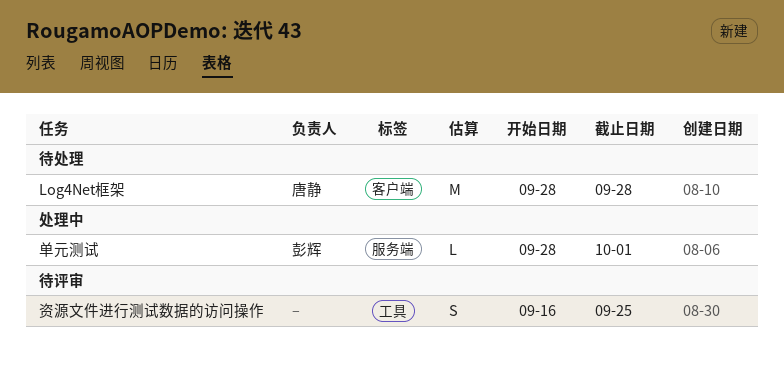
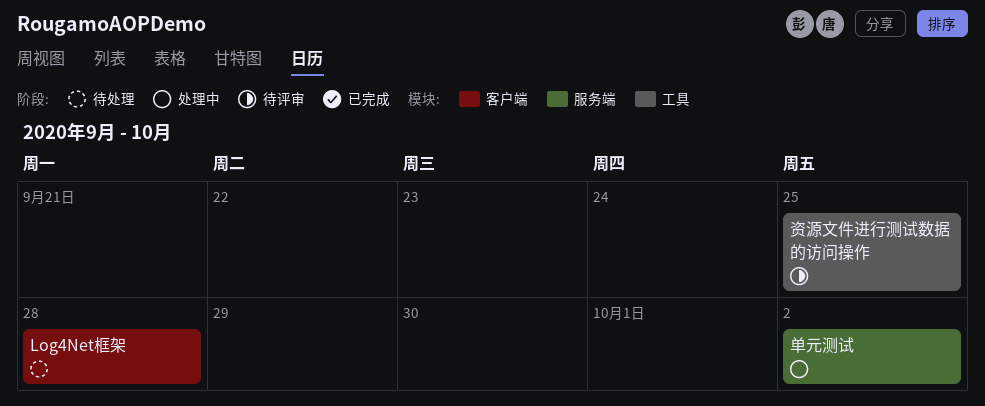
单元测试, due: Oct 1 -> Oct 2

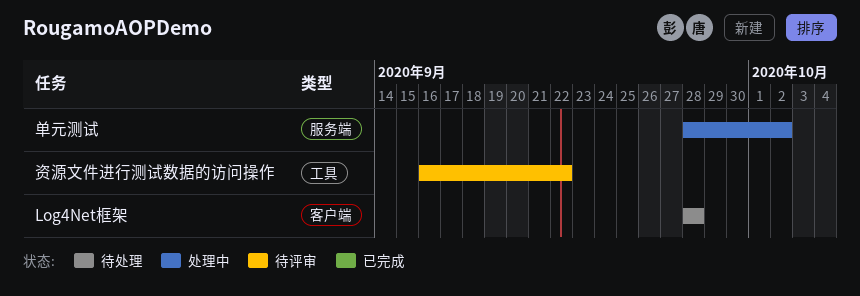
资源文件进行测试数据的访问操作, due: Sep 25 -> Sep 22

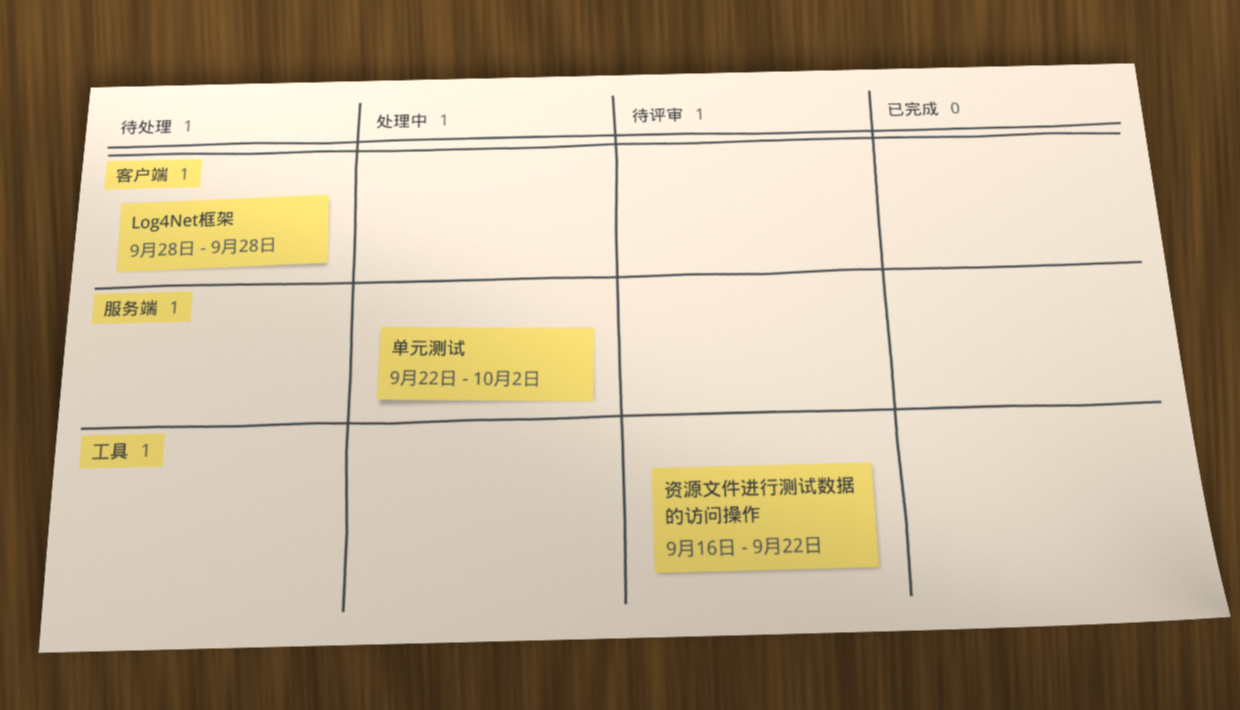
单元测试, start: Sep 28 -> Sep 22

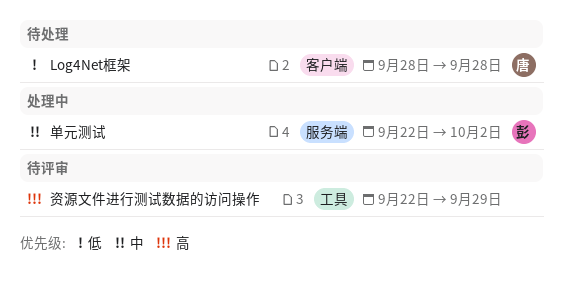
资源文件进行测试数据的访问操作, start: Sep 16 -> Sep 22
资源文件进行测试数据的访问操作, due: Sep 22 -> Sep 29

